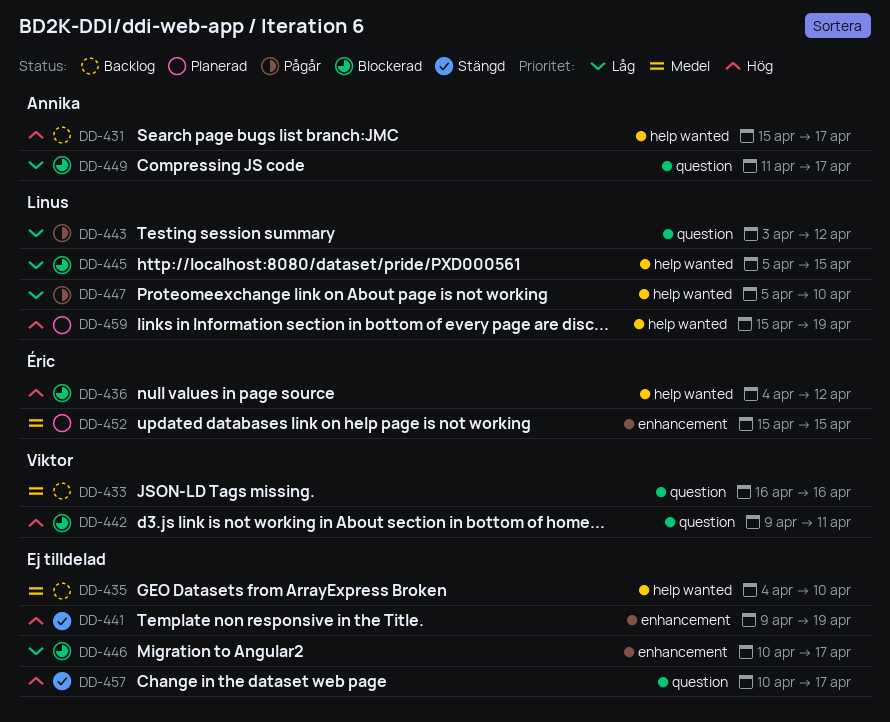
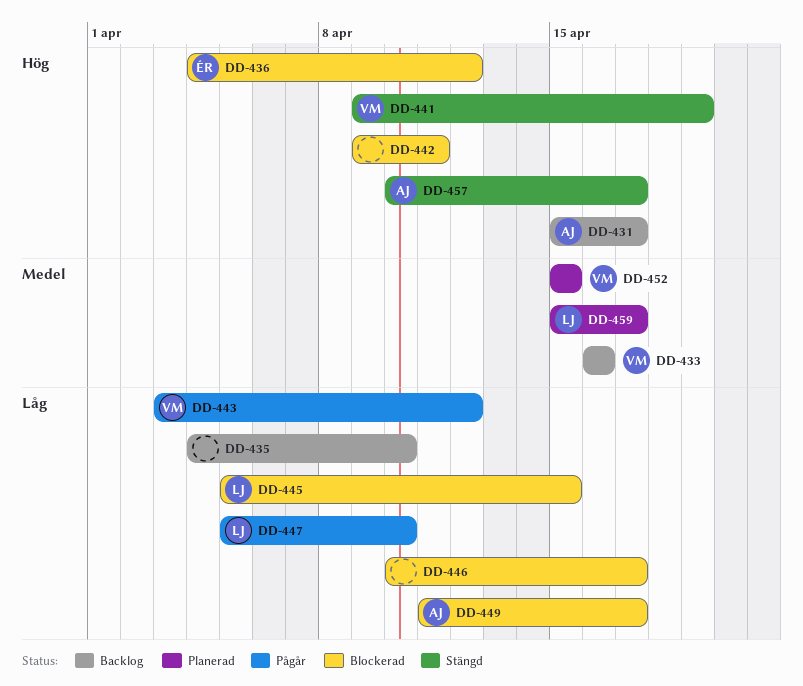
DD-435, priority: Medel -> Låg
DD-441, owner: none -> Viktor
DD-442, owner: Viktor -> none
DD-443, owner: Linus -> Viktor
DD-452, owner: Éric -> Viktor
DD-457, owner: none -> Annika
DD-459, priority: Hög -> Medel
DD-459, due: Apr 19 -> Apr 17

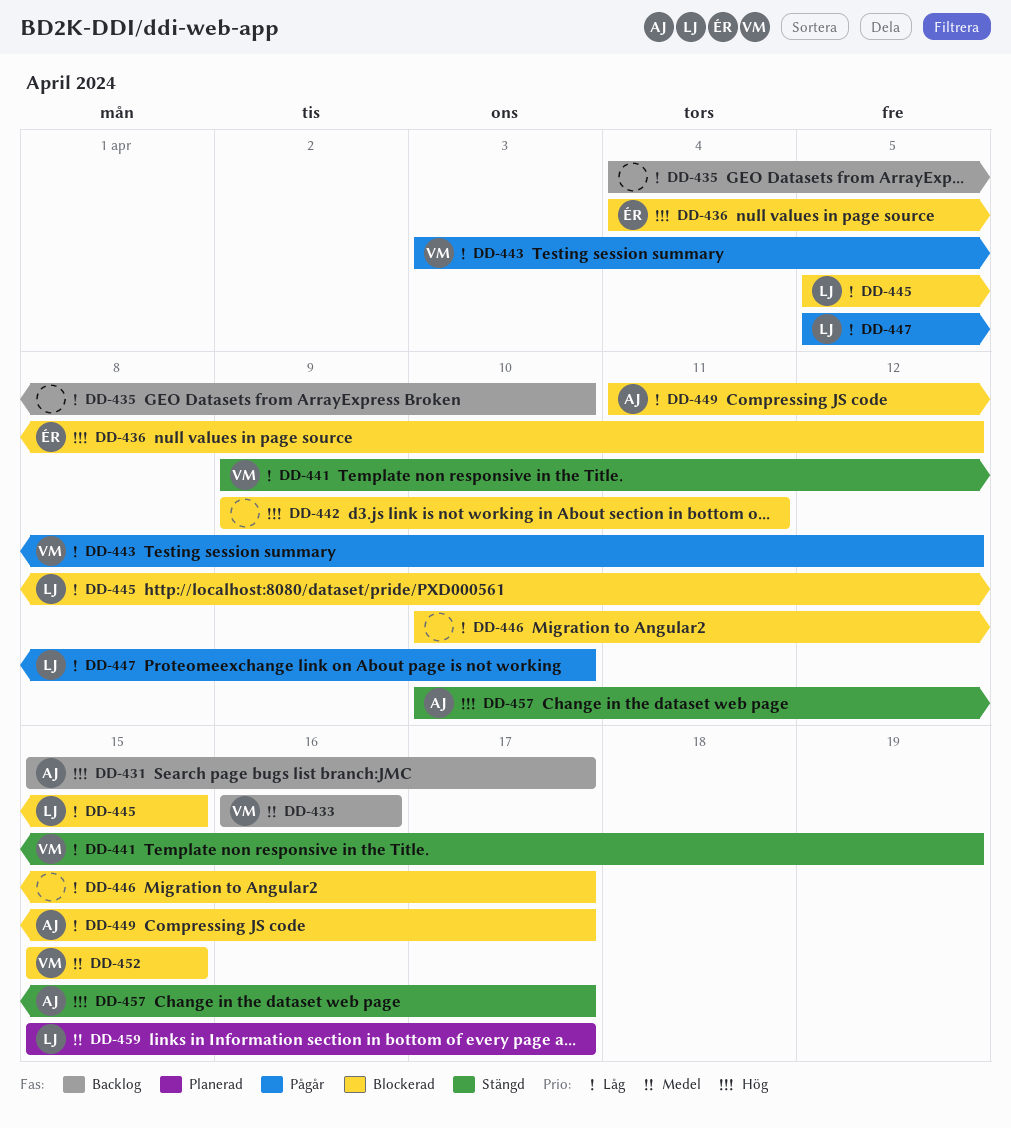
DD-441, priority: Hög -> Låg
DD-452, status: Planerad -> Blockerad

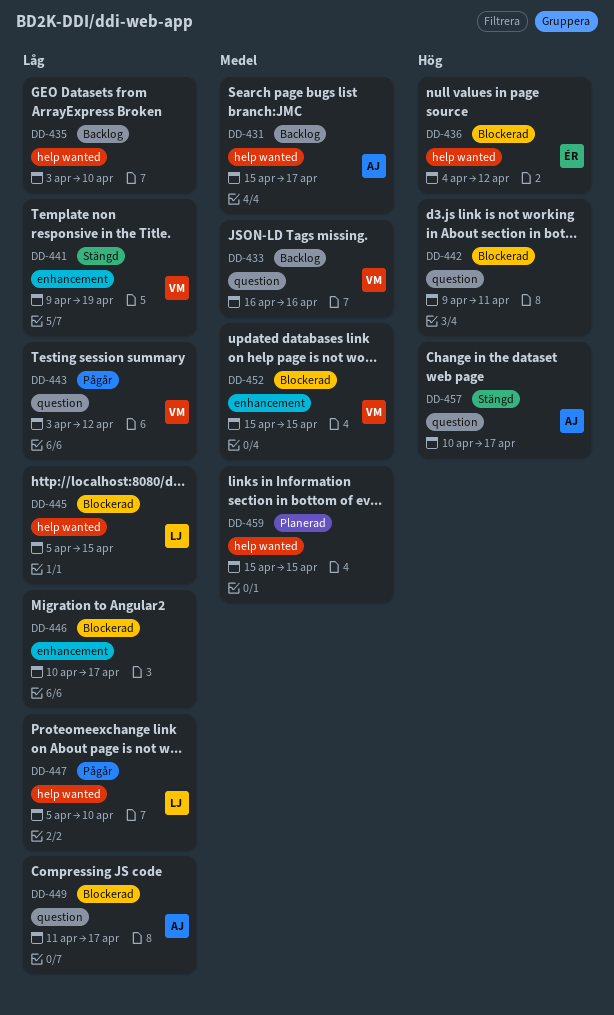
DD-431, priority: Hög -> Medel
DD-435, start: Apr 4 -> Apr 3
DD-459, owner: LJ -> none
DD-459, due: Apr 17 -> Apr 15

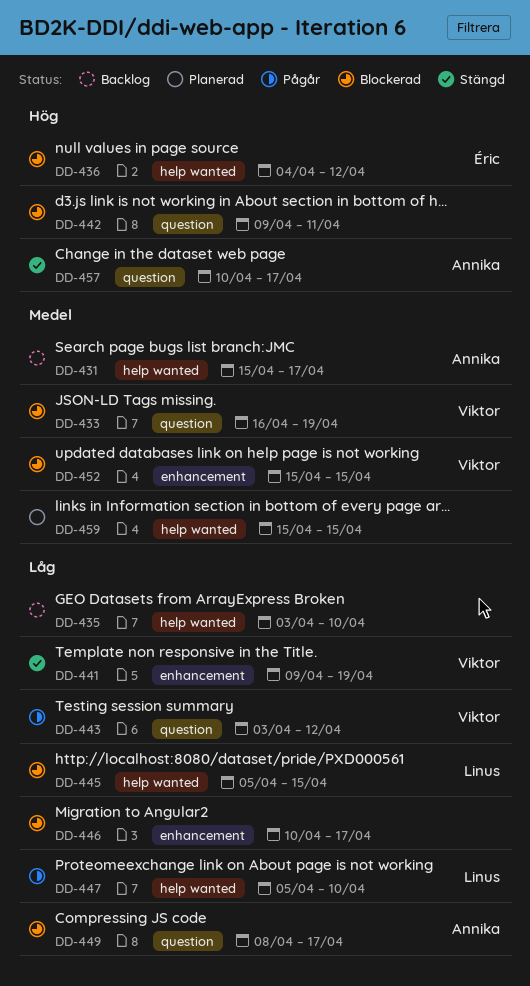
DD-433, status: Backlog -> Blockerad
DD-433, due: Apr 16 -> Apr 19
DD-449, start: Apr 11 -> Apr 8

